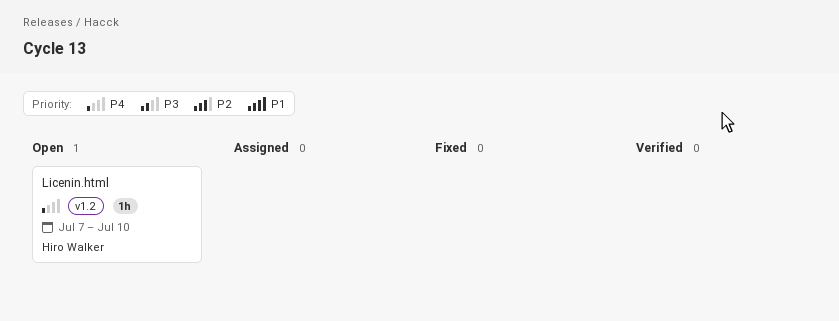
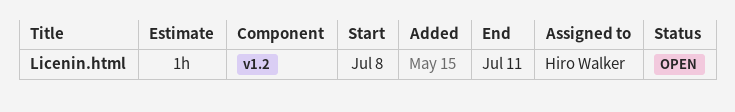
Licenin.html, start: Jul 7 -> Jul 8
Licenin.html, due: Jul 10 -> Jul 11

